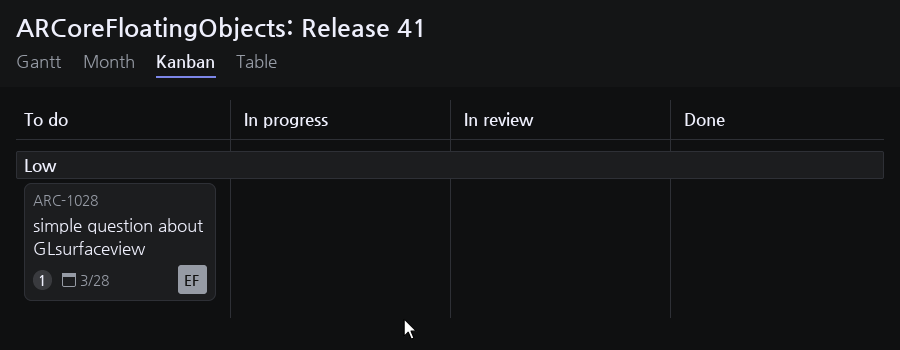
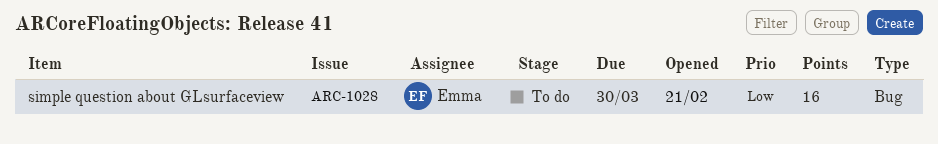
ARC-1028, estimate: 1 -> 16
ARC-1028, due: Mar 28 -> Mar 30

